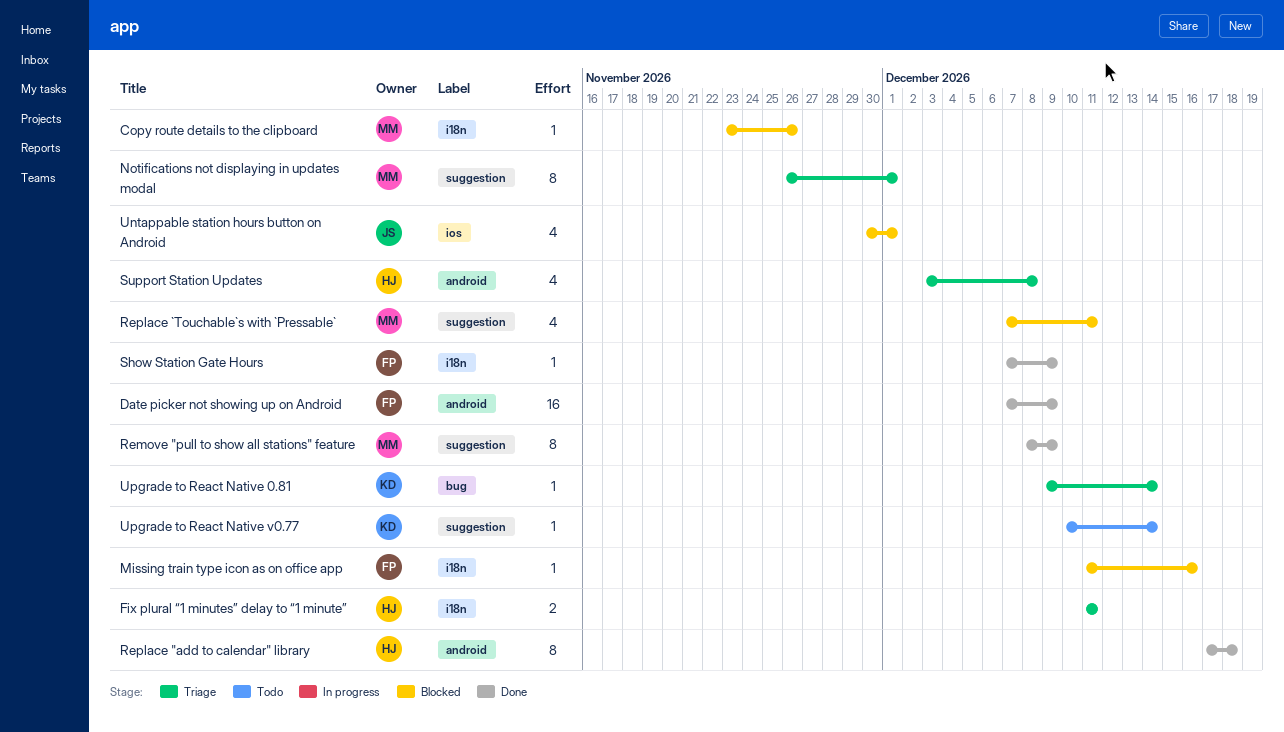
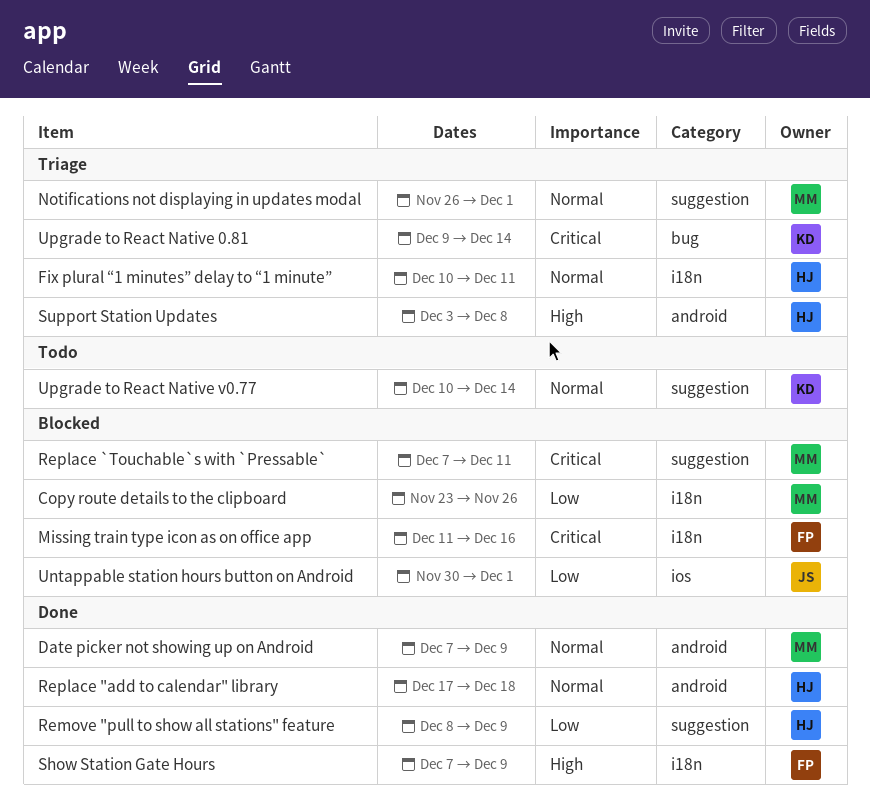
Date picker not showing up on Android, owner: FP -> MM
Fix plural “1 minutes” delay to “1 minute”, start: Dec 11 -> Dec 10
Remove "pull to show all stations" feature, owner: MM -> HJ

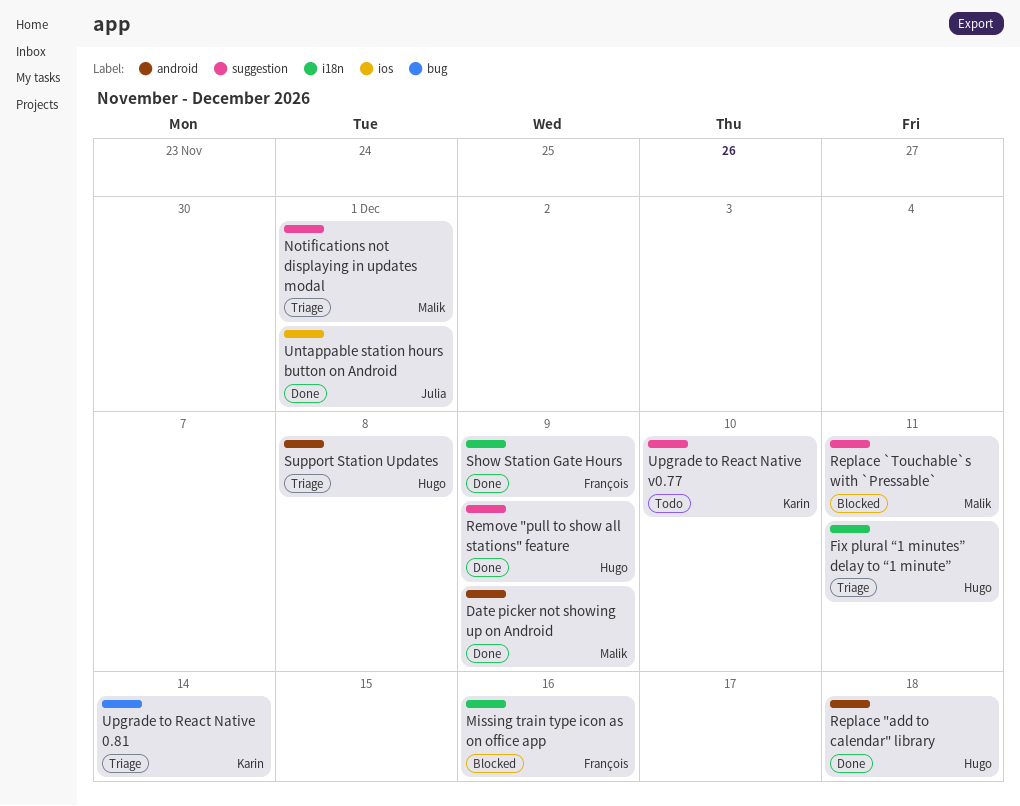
Copy route details to the clipboard: present -> none
Untappable station hours button on Android, status: Blocked -> Done
Upgrade to React Native v0.77, due: Dec 14 -> Dec 10

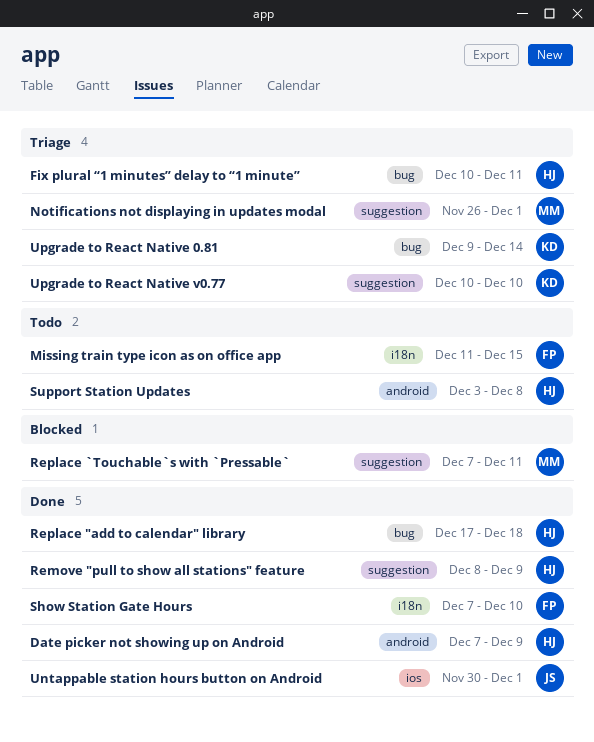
Date picker not showing up on Android, owner: Malik -> Hugo
Fix plural “1 minutes” delay to “1 minute”, label: i18n -> bug
Missing train type icon as on office app, status: Blocked -> Todo
Missing train type icon as on office app, due: Dec 16 -> Dec 15
Replace "add to calendar" library, label: android -> bug
Show Station Gate Hours, due: Dec 9 -> Dec 10
Support Station Updates, status: Triage -> Todo
Upgrade to React Native v0.77, status: Todo -> Triage

